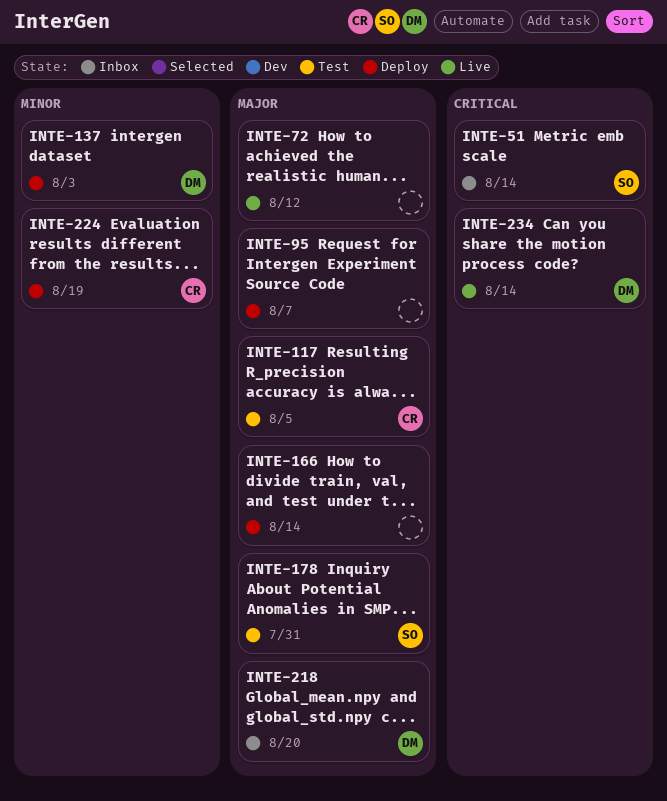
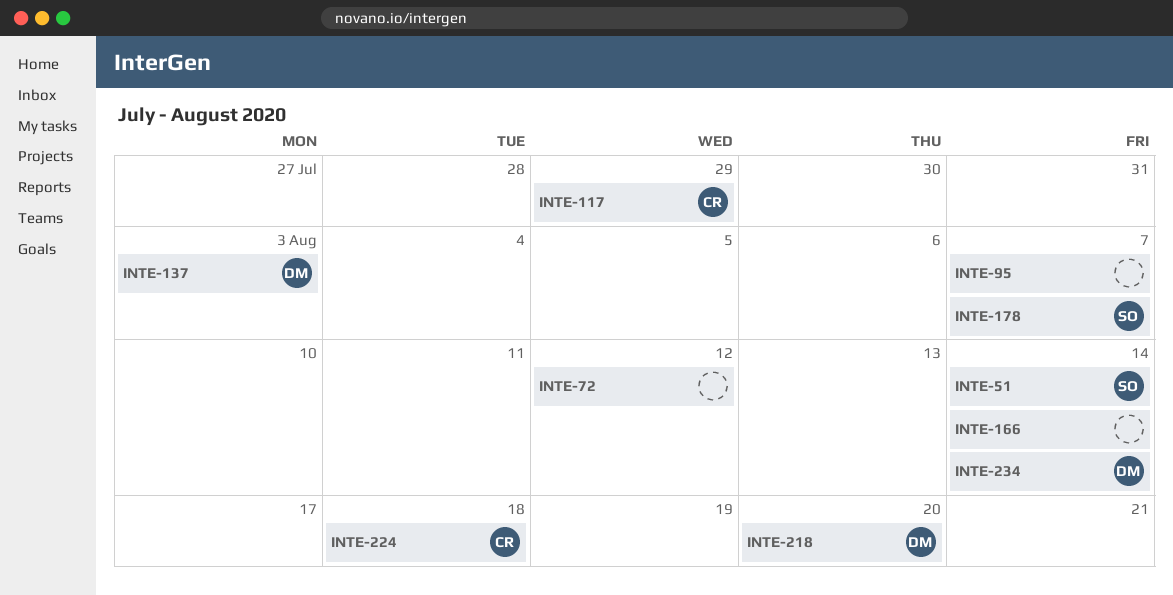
INTE-117, due: Aug 5 -> Jul 29
INTE-178, due: Jul 31 -> Aug 7
INTE-224, due: Aug 19 -> Aug 18

